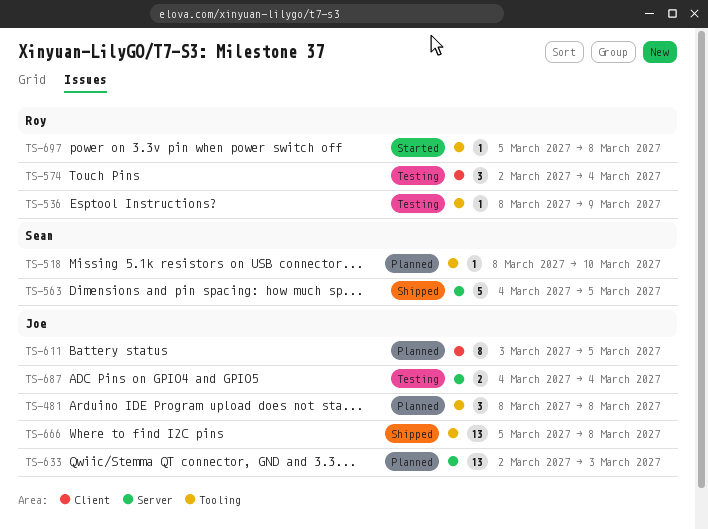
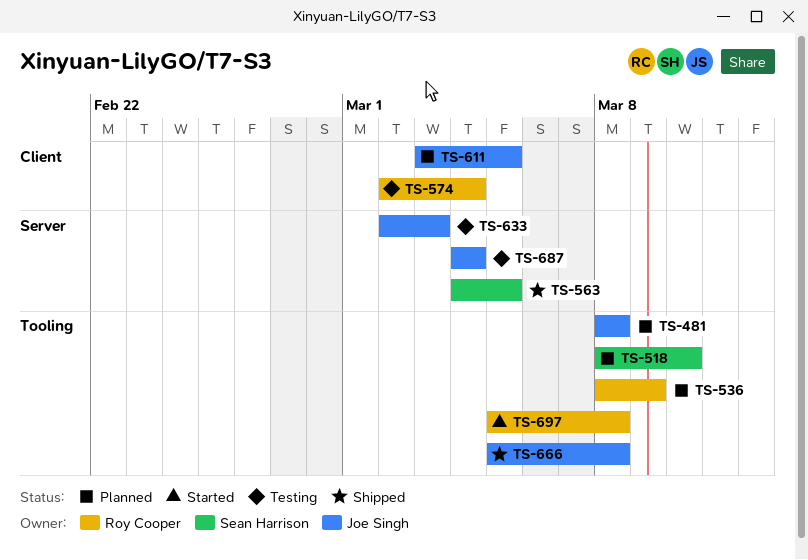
TS-536, status: Testing -> Planned
TS-633, status: Planned -> Testing

